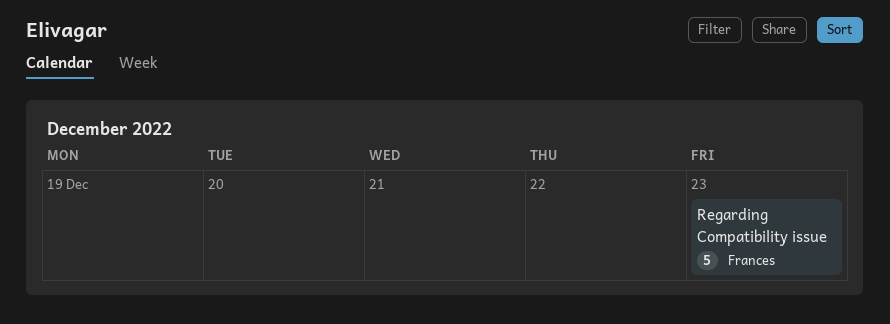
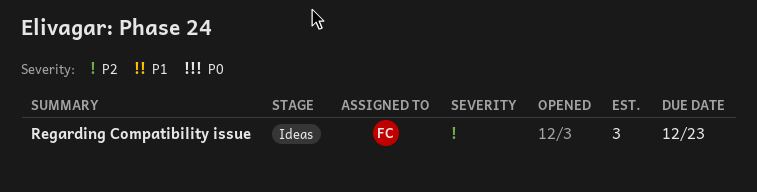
Regarding Compatibility issue, estimate: 5 -> 3

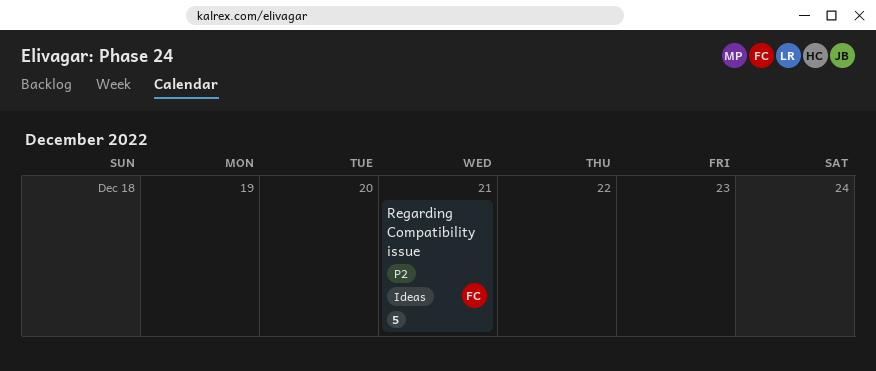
Regarding Compatibility issue, estimate: 3 -> 5
Regarding Compatibility issue, due: Dec 23 -> Dec 21

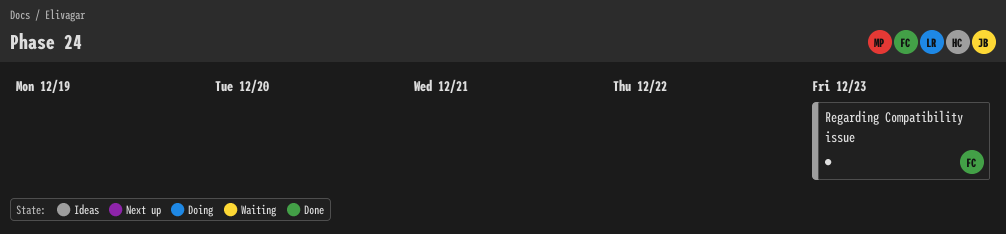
Regarding Compatibility issue, estimate: 5 -> 1
Regarding Compatibility issue, due: Dec 21 -> Dec 23

